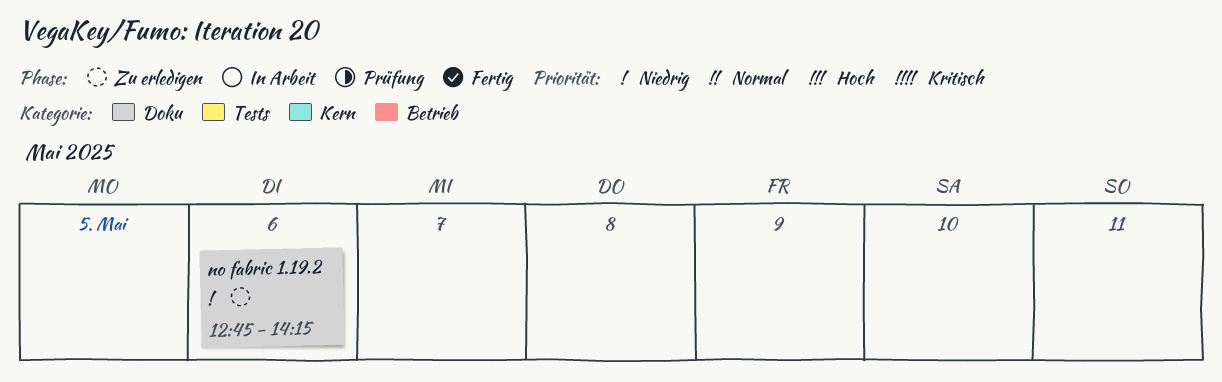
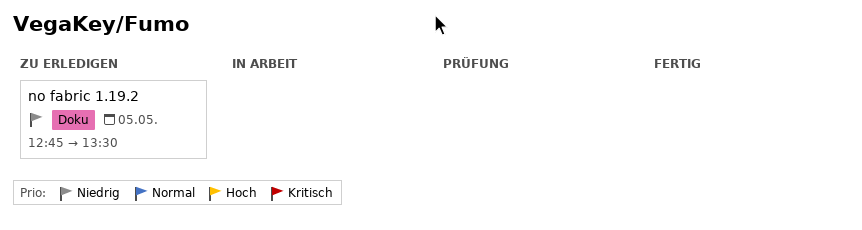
no fabric 1.19.2, day: May 6 -> May 5
no fabric 1.19.2, ends: 14:15 -> 13:30

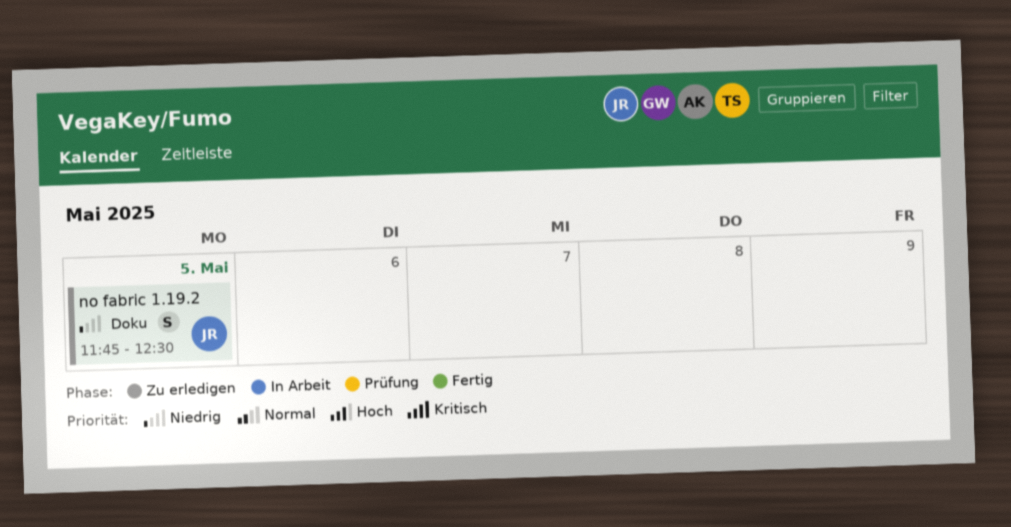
no fabric 1.19.2, begins: 12:45 -> 11:45
no fabric 1.19.2, ends: 13:30 -> 12:30

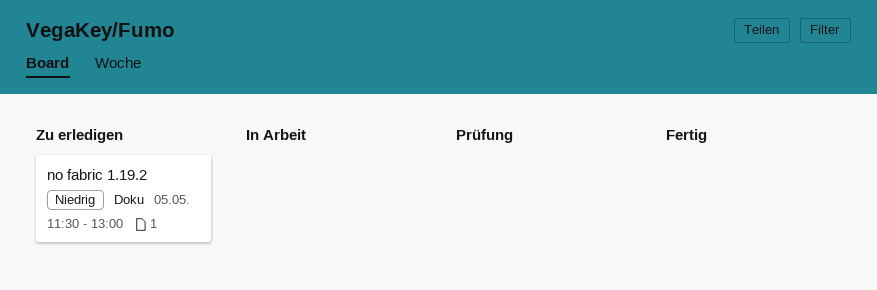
no fabric 1.19.2, begins: 11:45 -> 11:30
no fabric 1.19.2, ends: 12:30 -> 13:00

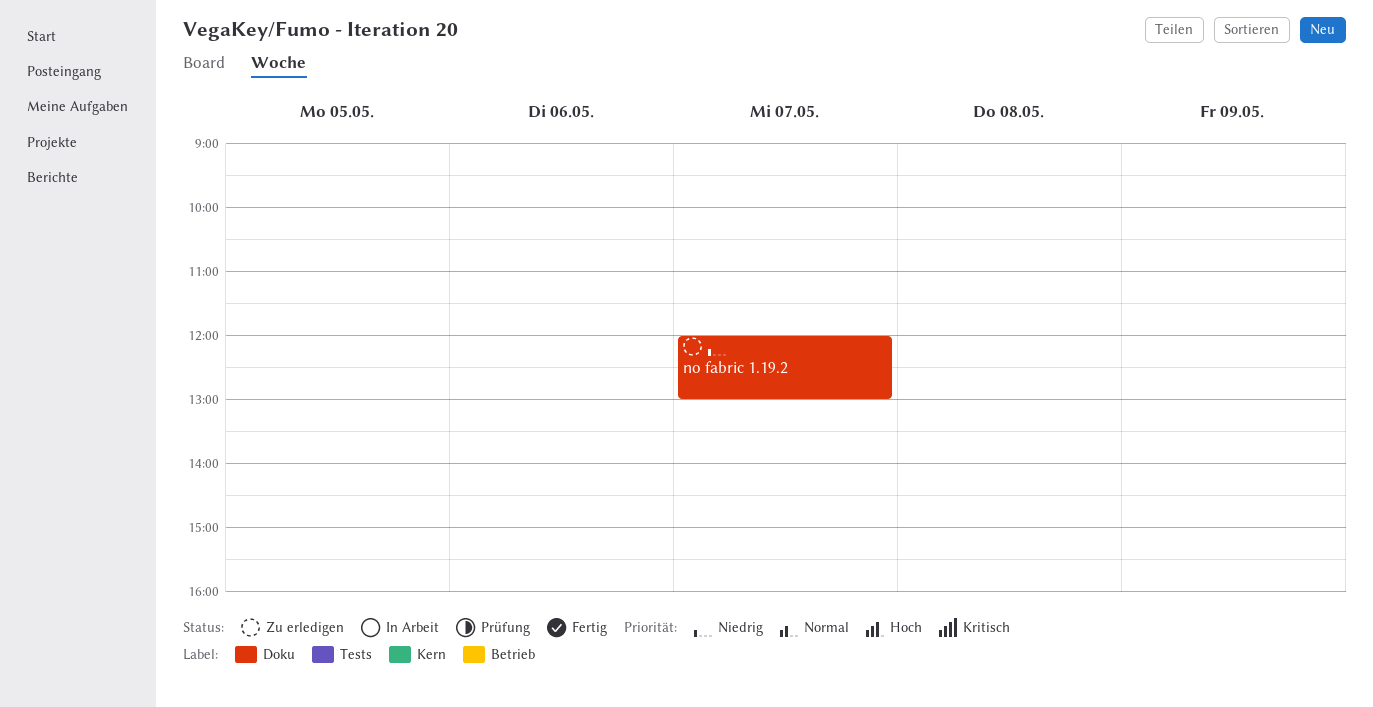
no fabric 1.19.2, day: May 5 -> May 7
no fabric 1.19.2, begins: 11:30 -> 12:00

